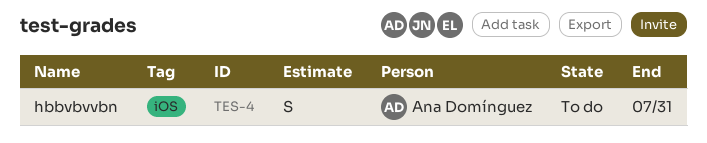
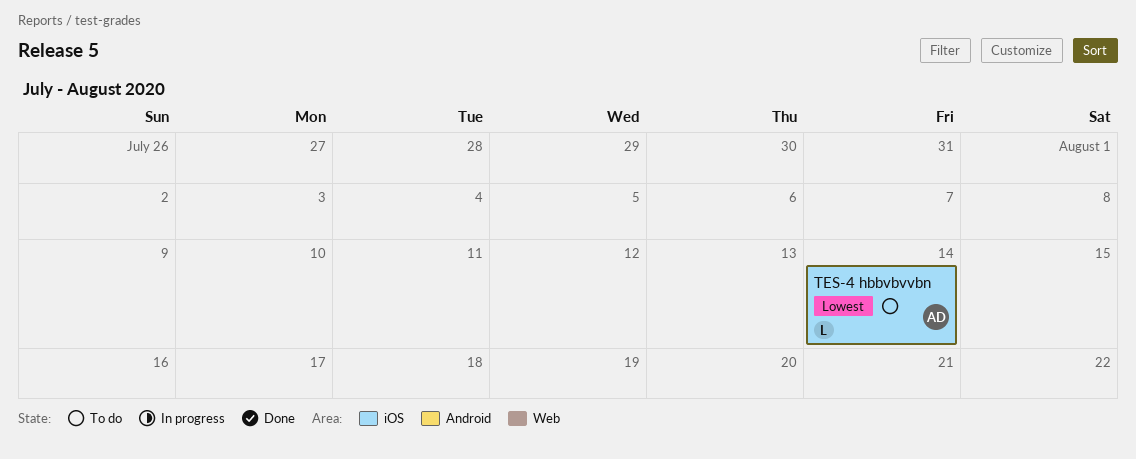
TES-4, estimate: S -> L
TES-4, due: Jul 31 -> Aug 14

